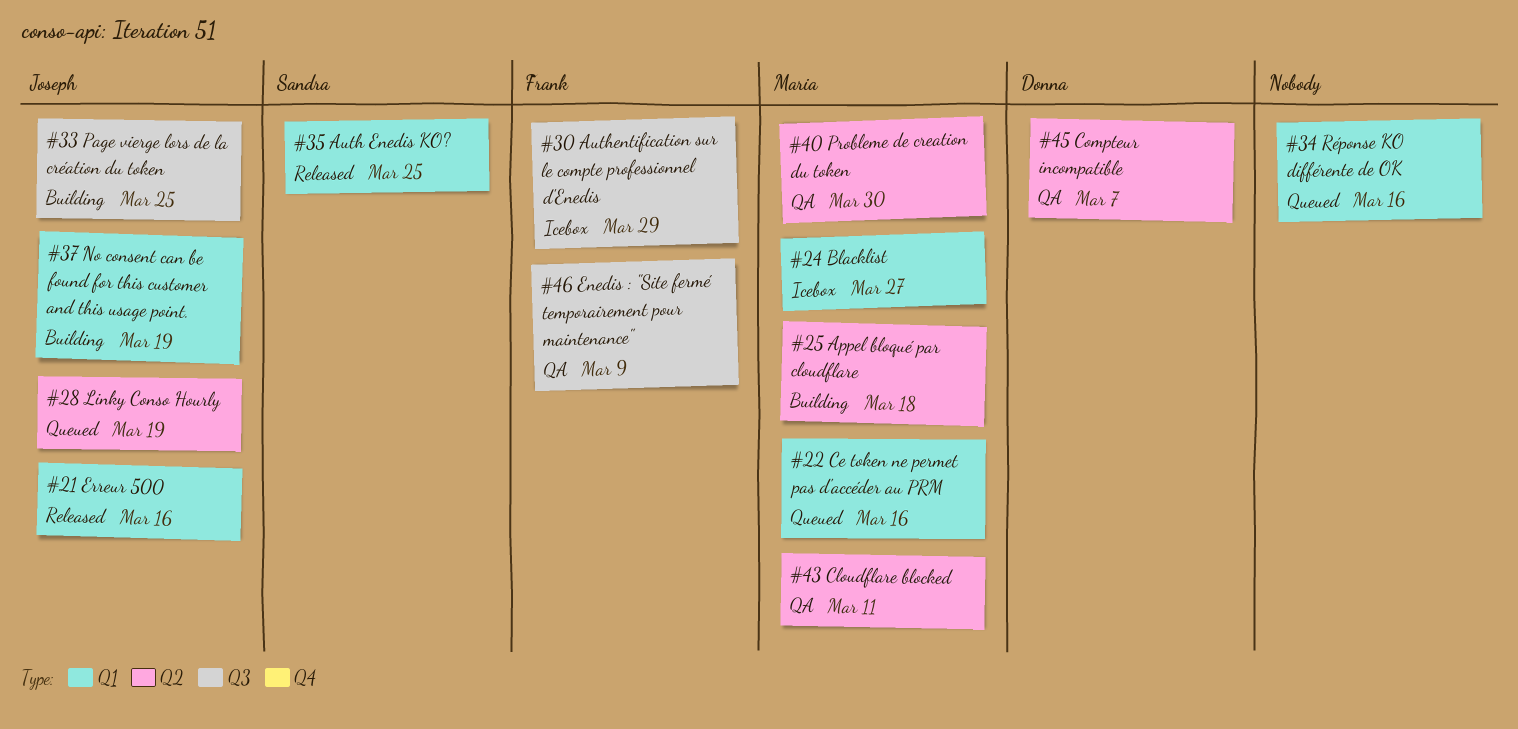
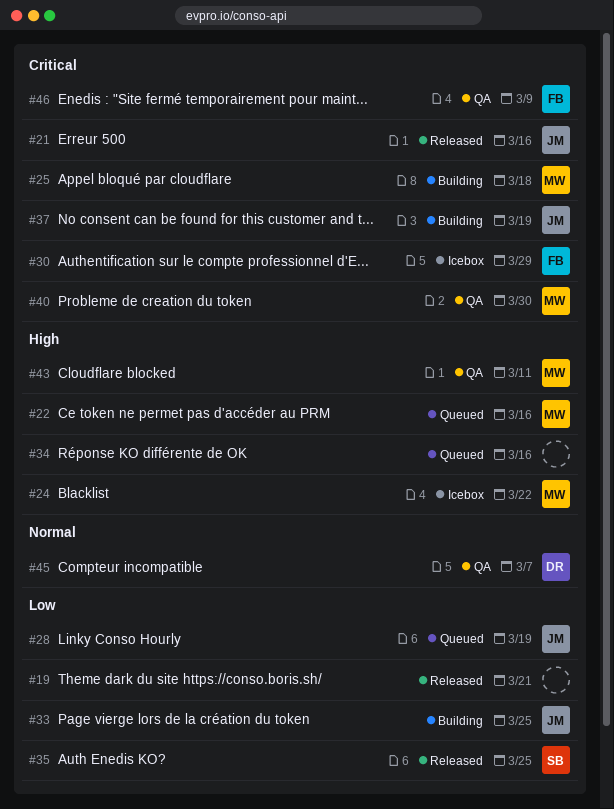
#19: none -> present
#24, due: Mar 27 -> Mar 22

